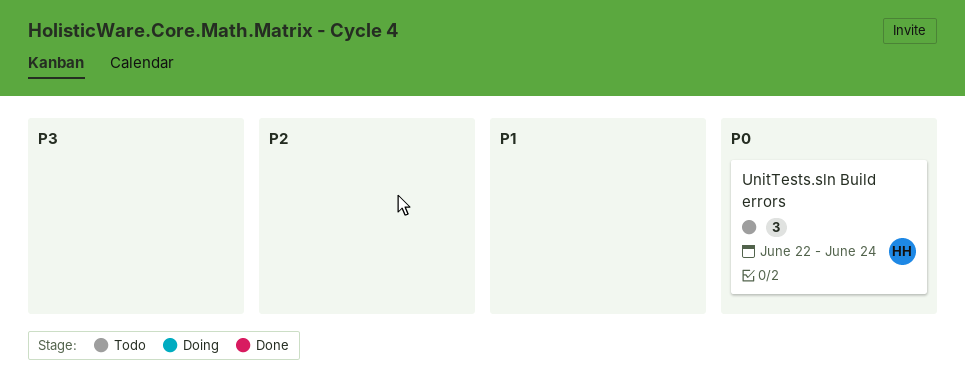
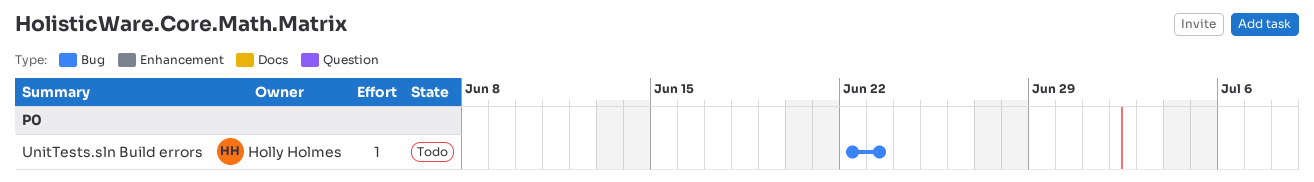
UnitTests.sln Build errors, estimate: 3 -> 1
UnitTests.sln Build errors, due: Jun 24 -> Jun 23

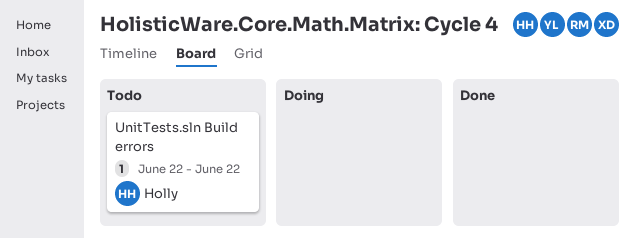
UnitTests.sln Build errors, due: Jun 23 -> Jun 22

